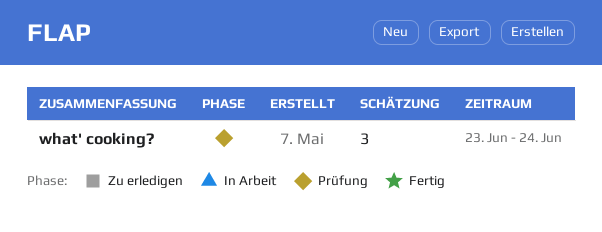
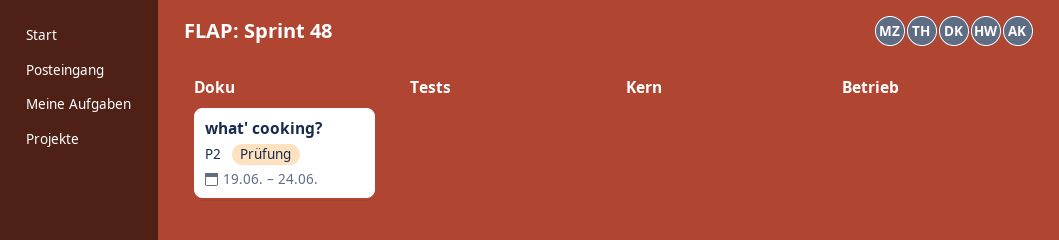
what' cooking?, start: Jun 23 -> Jun 19

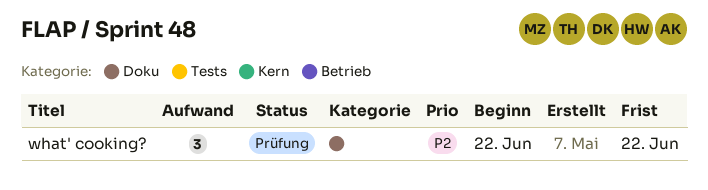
what' cooking?, start: Jun 19 -> Jun 22
what' cooking?, due: Jun 24 -> Jun 22

